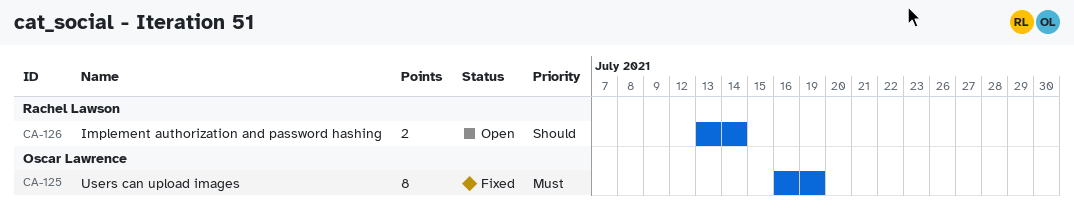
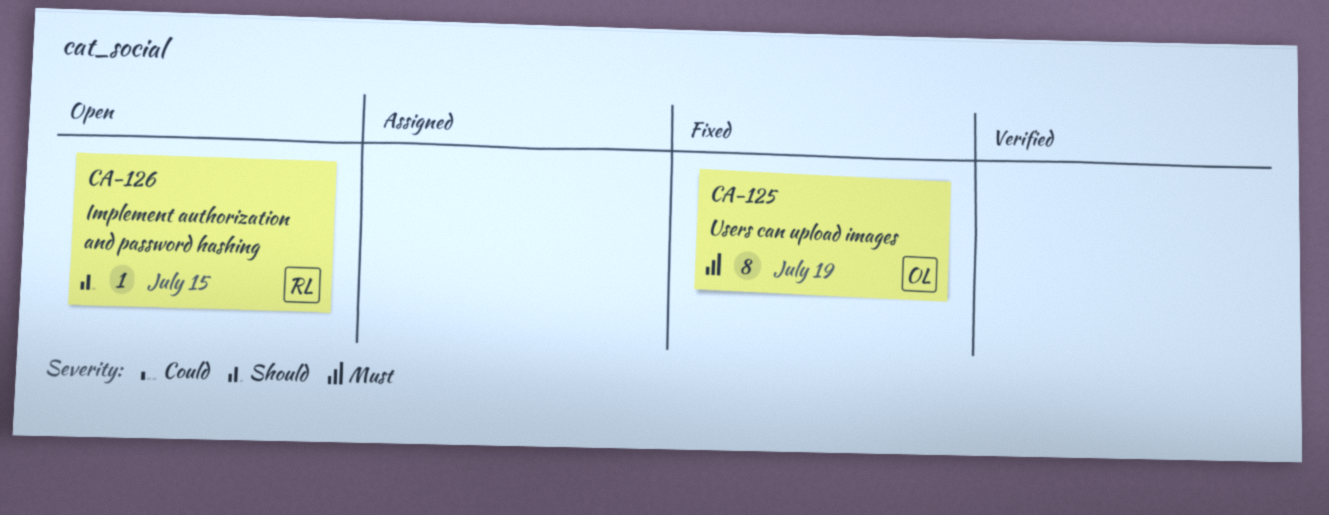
CA-126, estimate: 2 -> 1
CA-126, due: Jul 14 -> Jul 15

